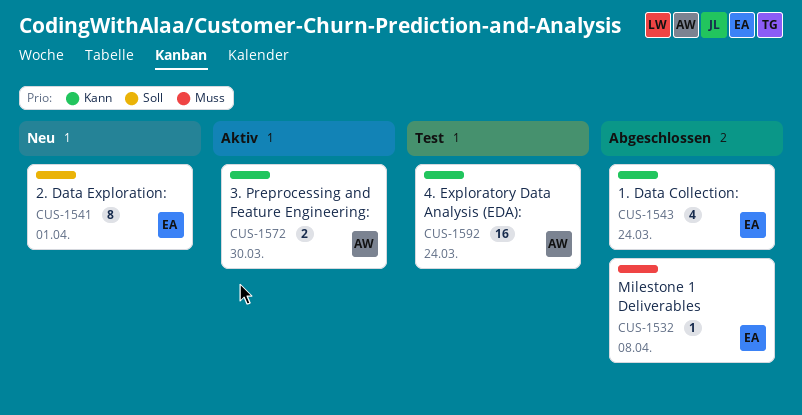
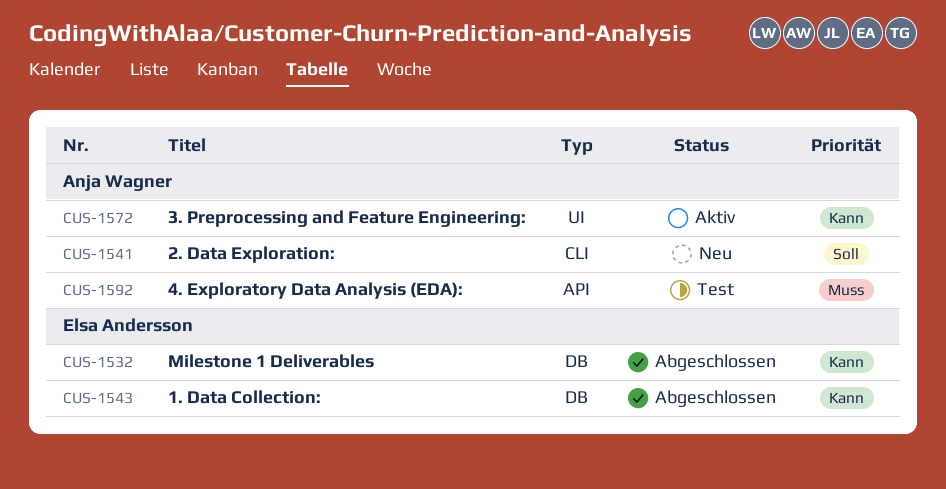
CUS-1532, priority: Muss -> Kann
CUS-1541, owner: Elsa Andersson -> Anja Wagner
CUS-1592, priority: Kann -> Muss

